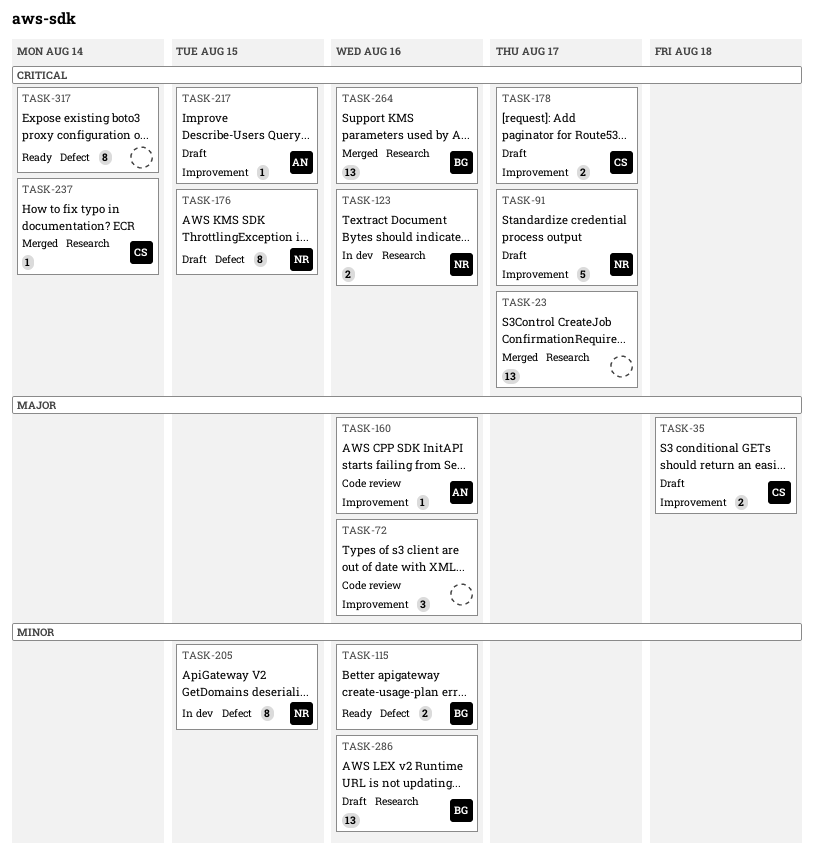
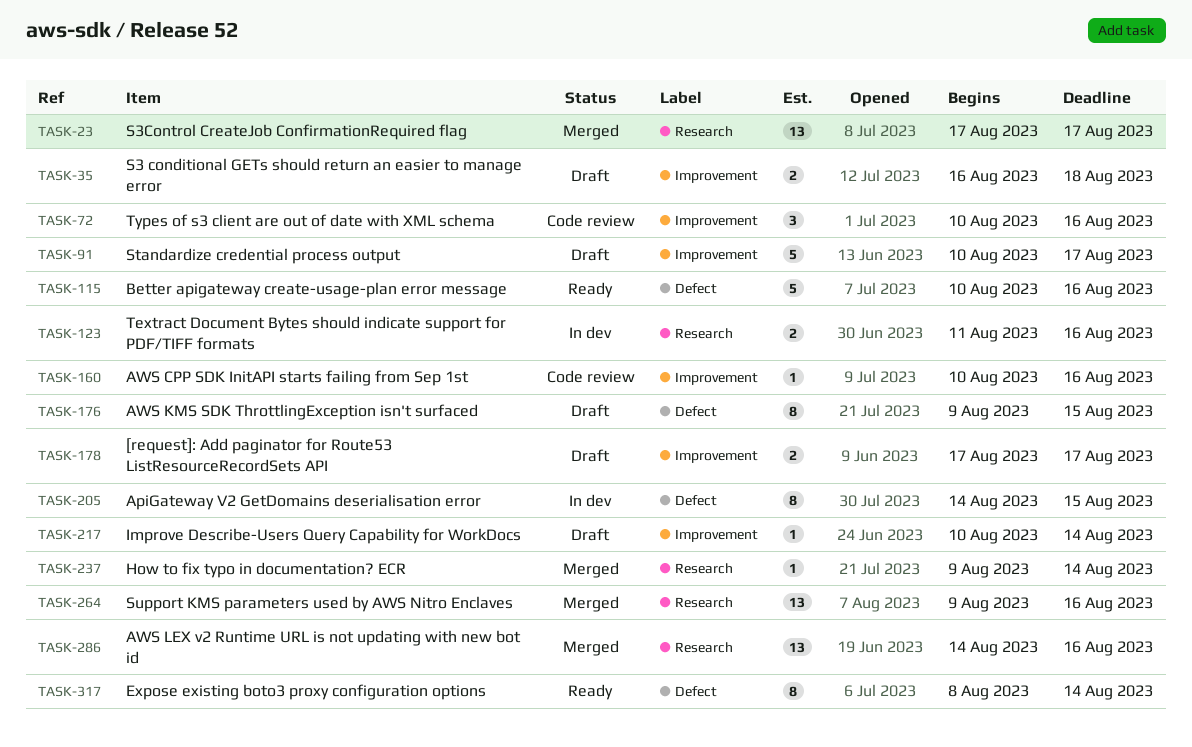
TASK-115, estimate: 2 -> 5
TASK-217, due: Aug 15 -> Aug 14
TASK-286, status: Draft -> Merged

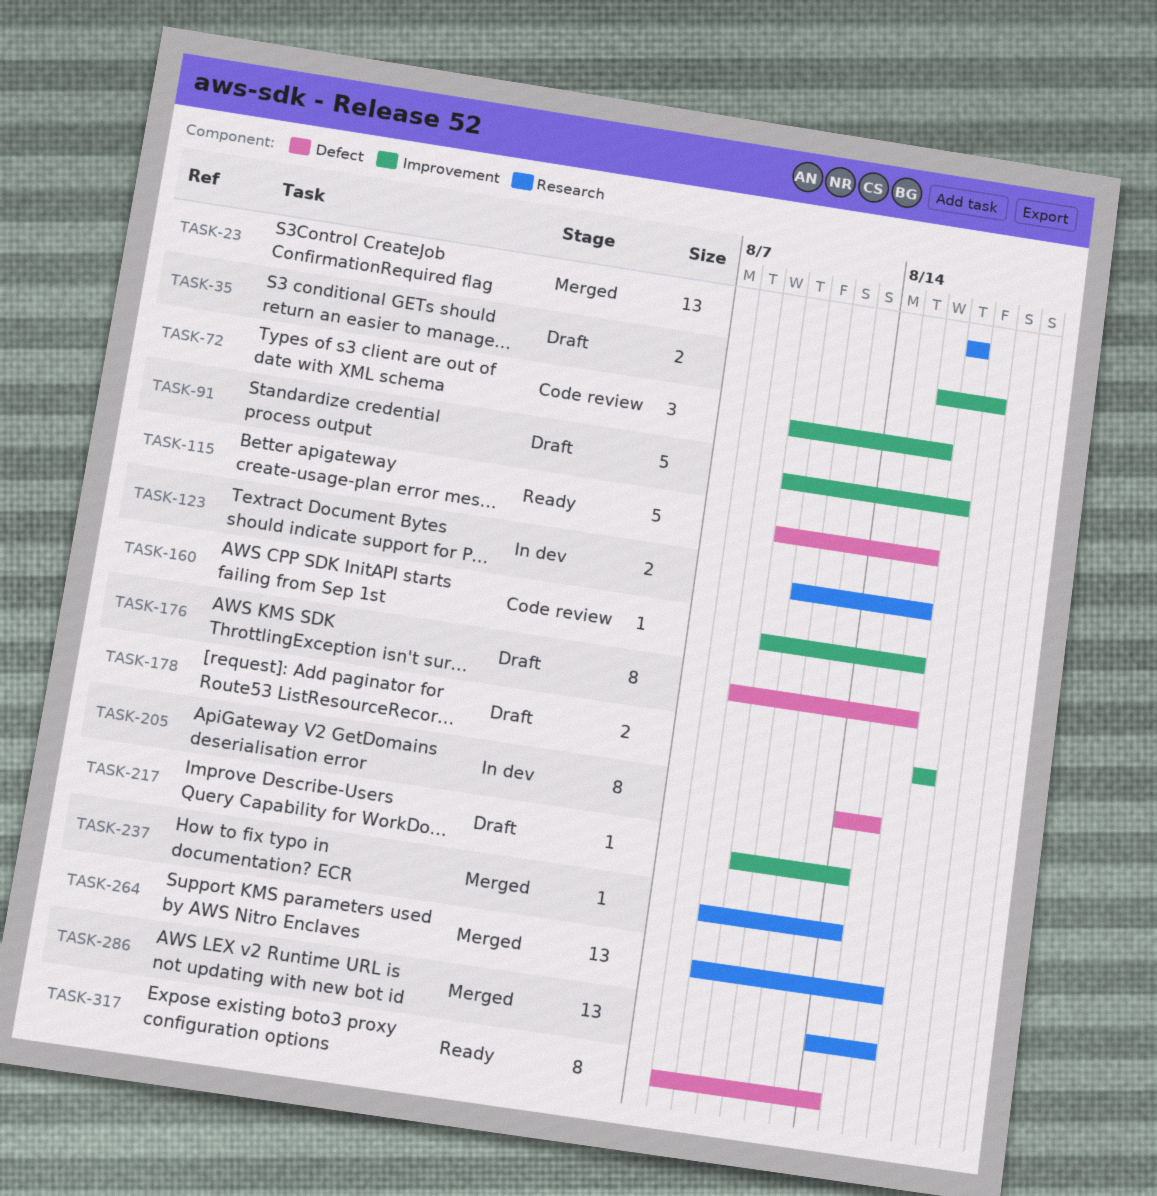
TASK-176, due: Aug 15 -> Aug 16

